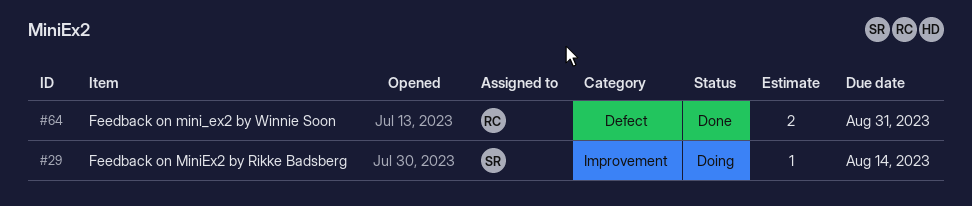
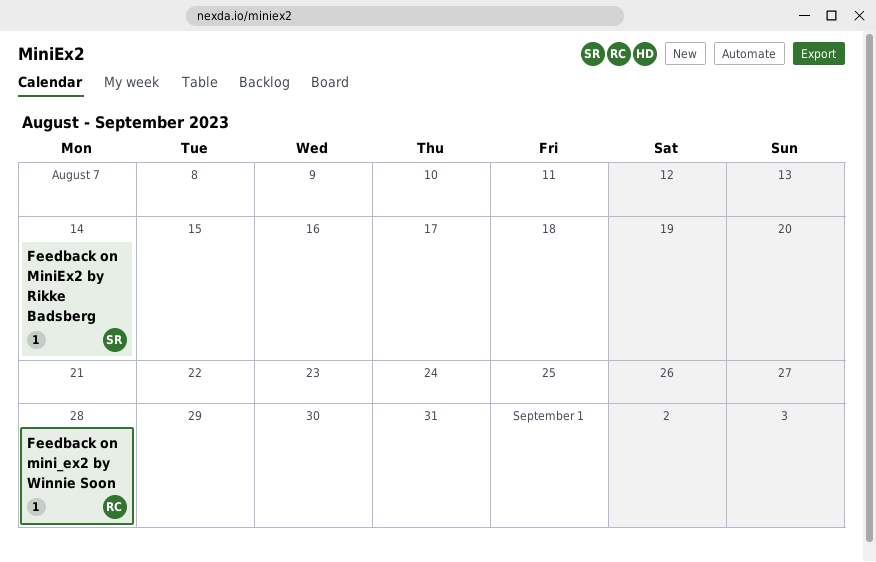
Feedback on mini_ex2 by Winnie Soon, estimate: 2 -> 1
Feedback on mini_ex2 by Winnie Soon, due: Aug 31 -> Aug 28

